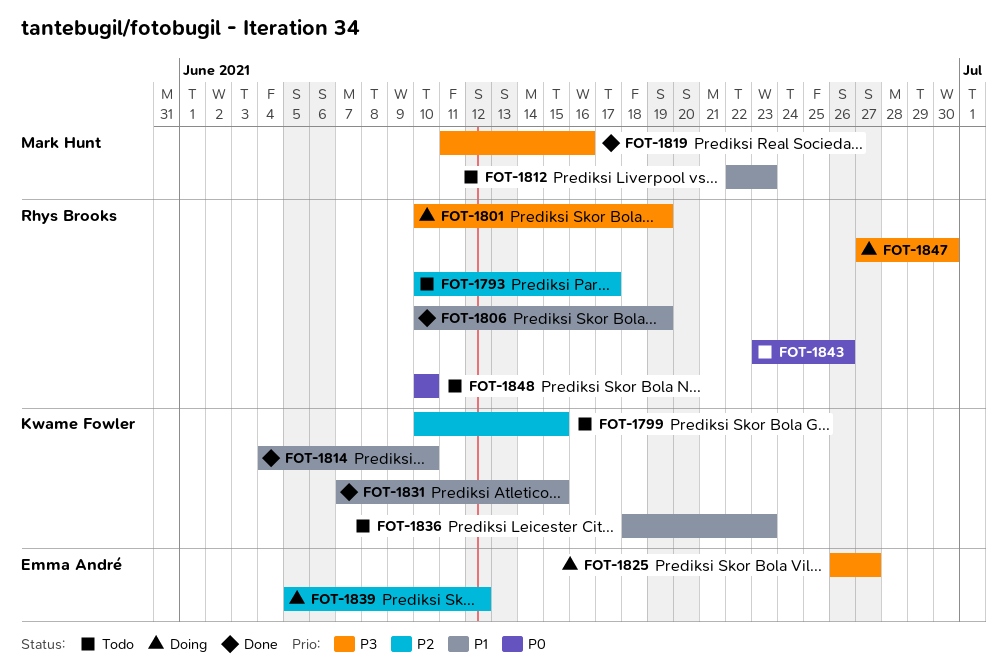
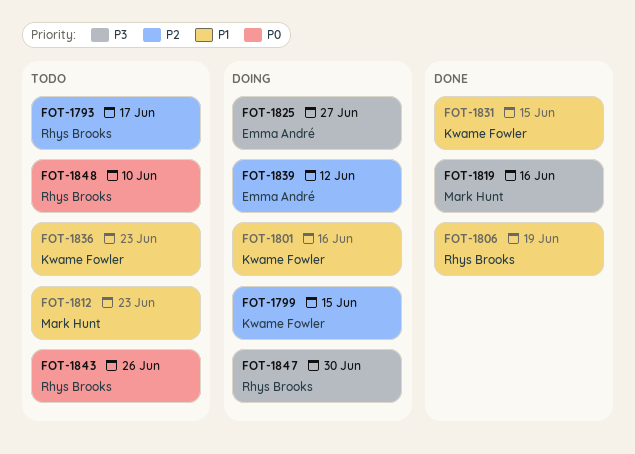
FOT-1799, status: Todo -> Doing
FOT-1801, owner: Rhys Brooks -> Kwame Fowler
FOT-1801, priority: P3 -> P1
FOT-1801, due: Jun 19 -> Jun 16
FOT-1814: present -> none

